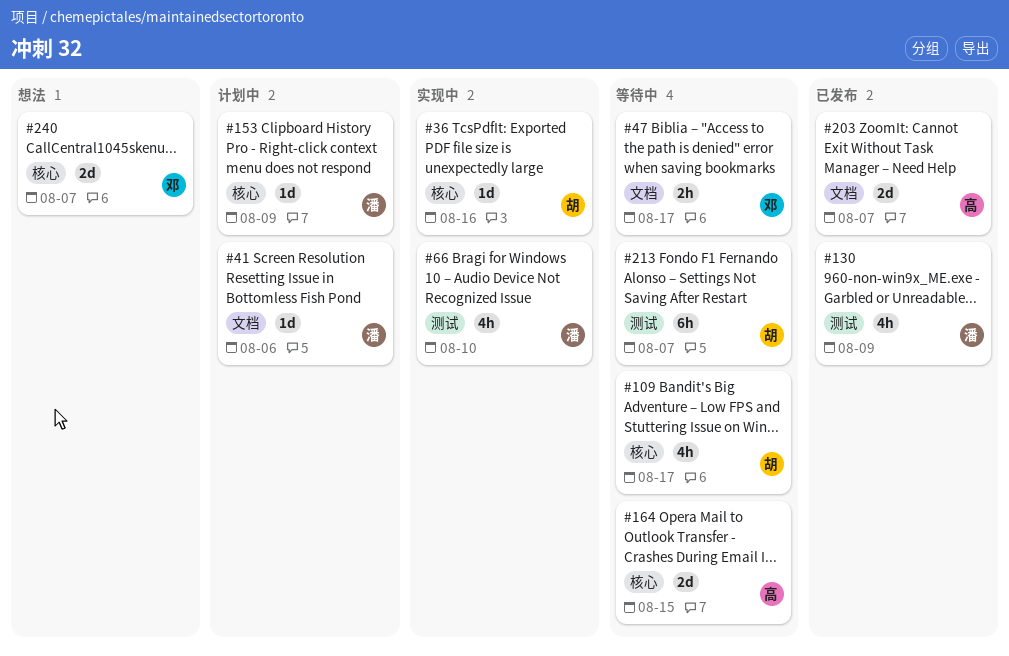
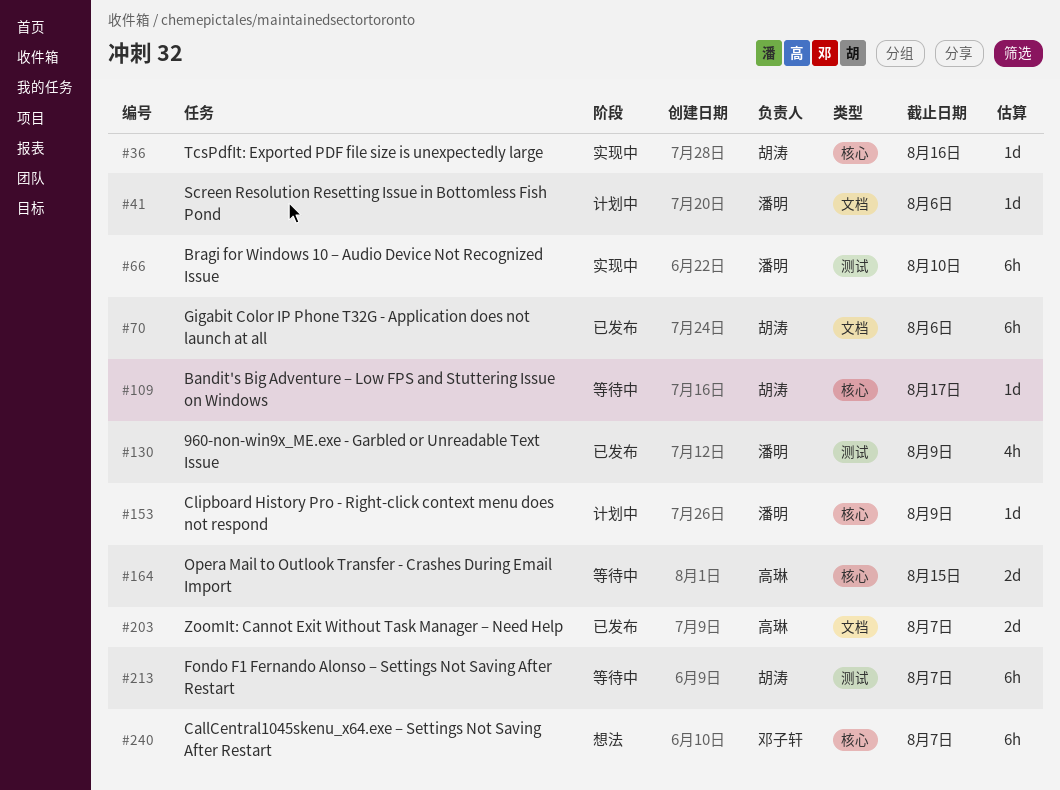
#47: present -> none
#66, estimate: 4h -> 6h
#70: none -> present
#109, estimate: 4h -> 1d
#240, estimate: 2d -> 6h

